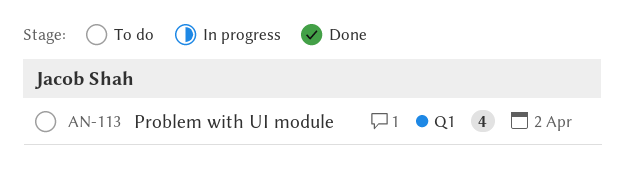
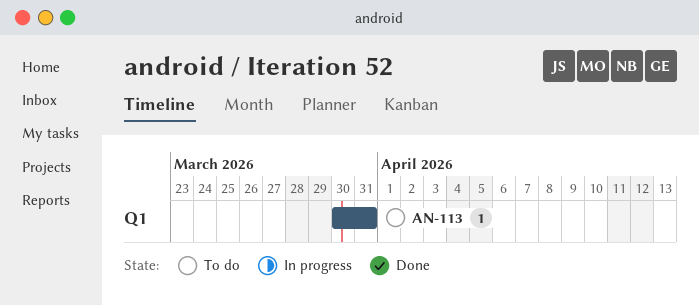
AN-113, estimate: 4 -> 1
AN-113, due: Apr 2 -> Mar 31

